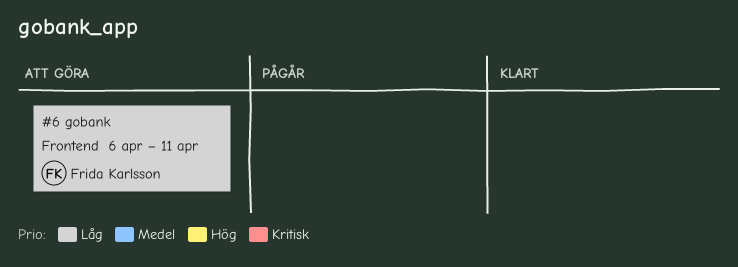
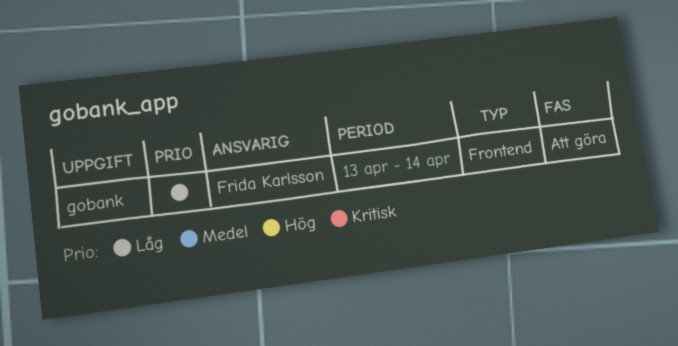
gobank, start: Apr 6 -> Apr 13
gobank, due: Apr 11 -> Apr 14

